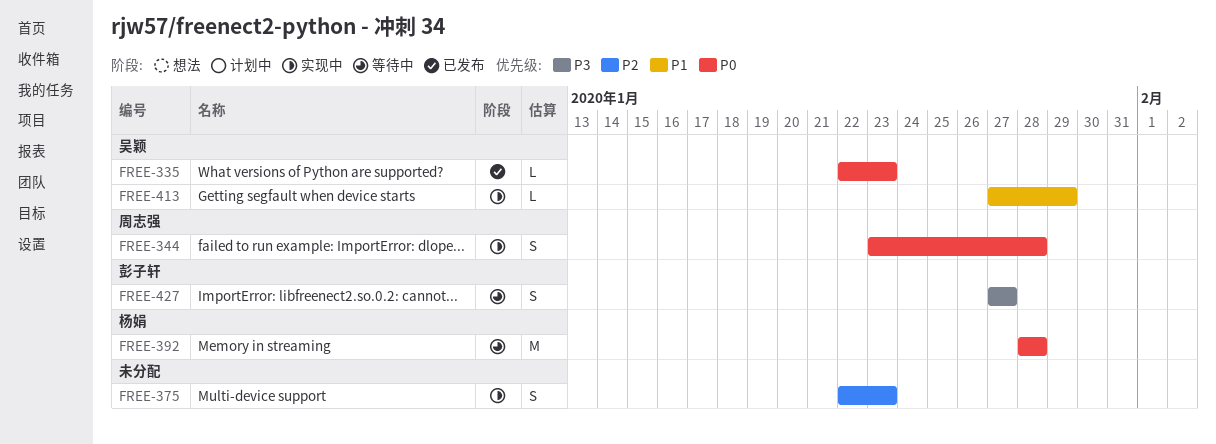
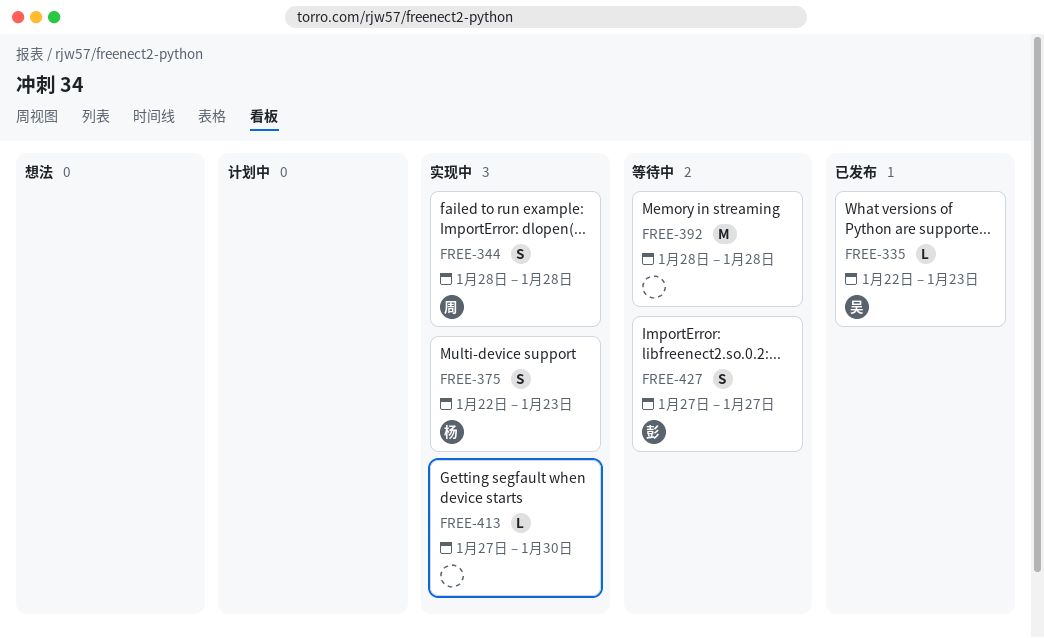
FREE-344, start: Jan 23 -> Jan 28
FREE-375, owner: none -> 杨娟
FREE-392, owner: 杨娟 -> none
FREE-413, owner: 吴颖 -> none
FREE-413, due: Jan 29 -> Jan 30

